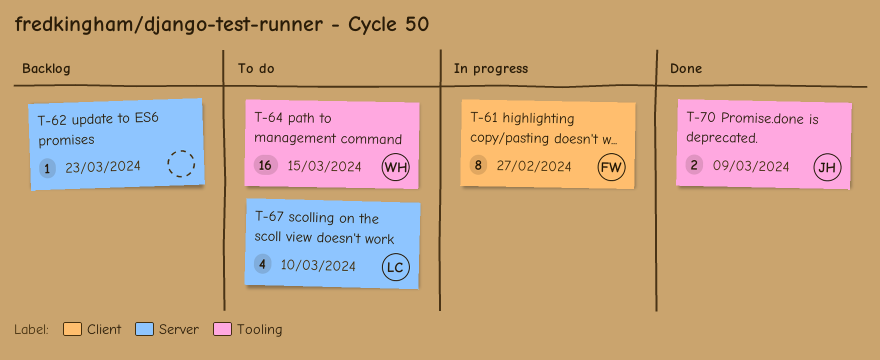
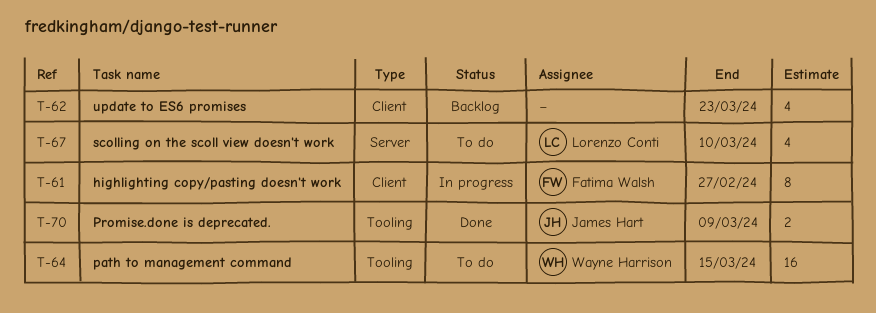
T-62, label: Server -> Client
T-62, estimate: 1 -> 4

